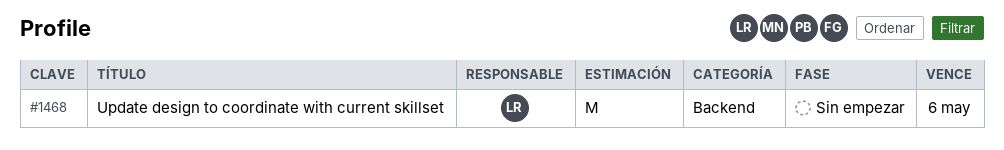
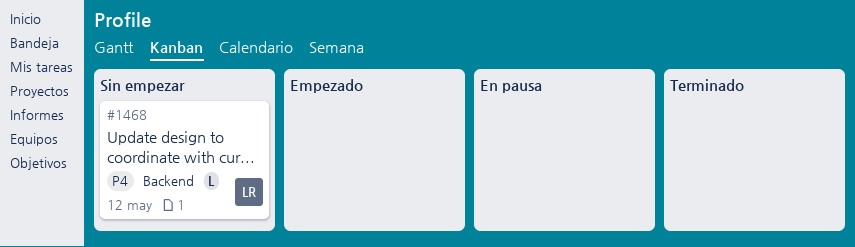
#1468, estimate: M -> L
#1468, due: May 6 -> May 12

